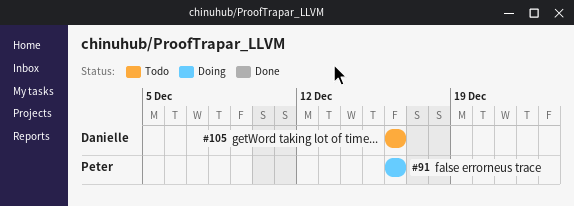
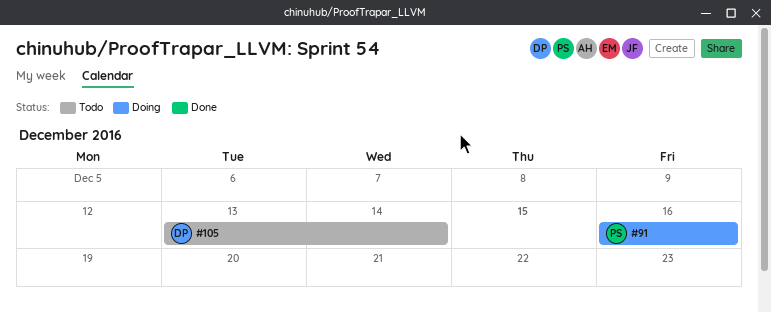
#105, start: Dec 16 -> Dec 13
#105, due: Dec 16 -> Dec 14

